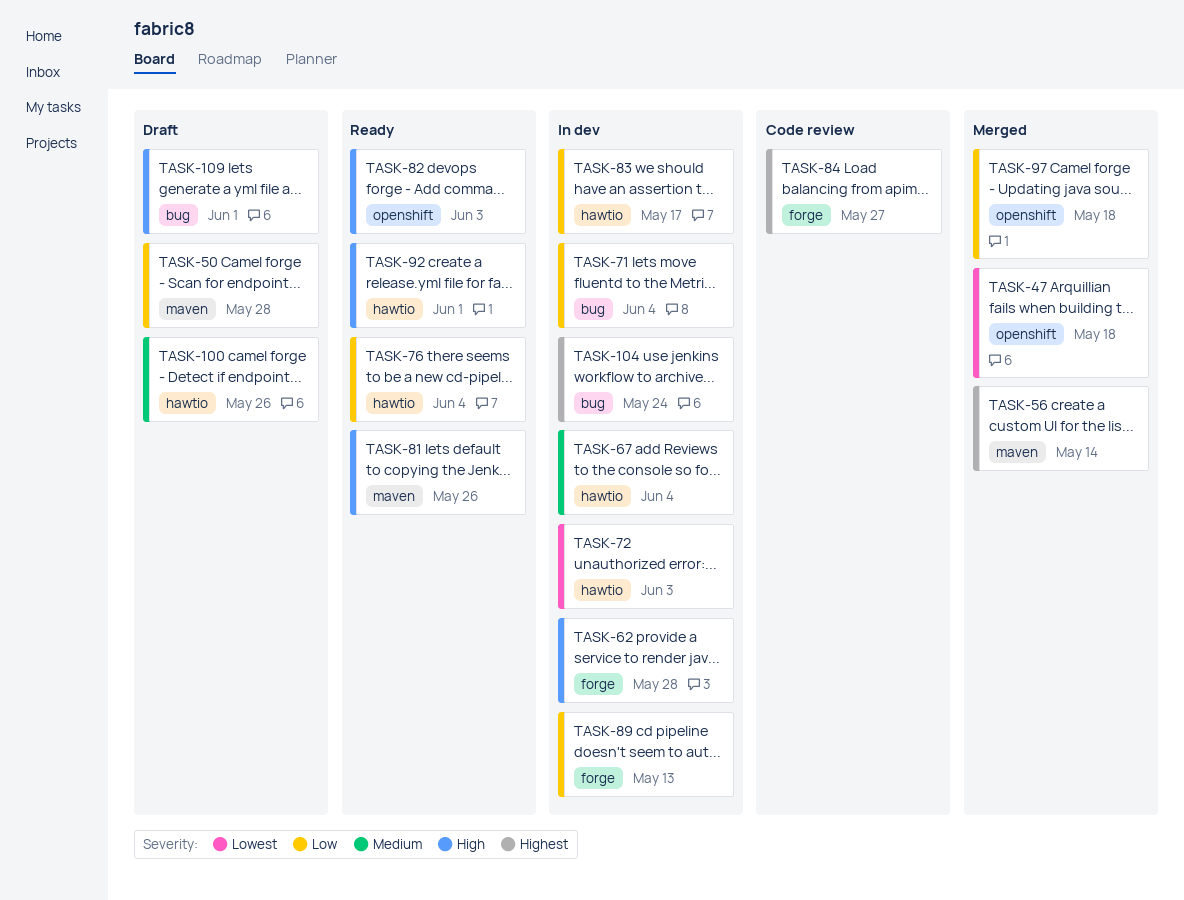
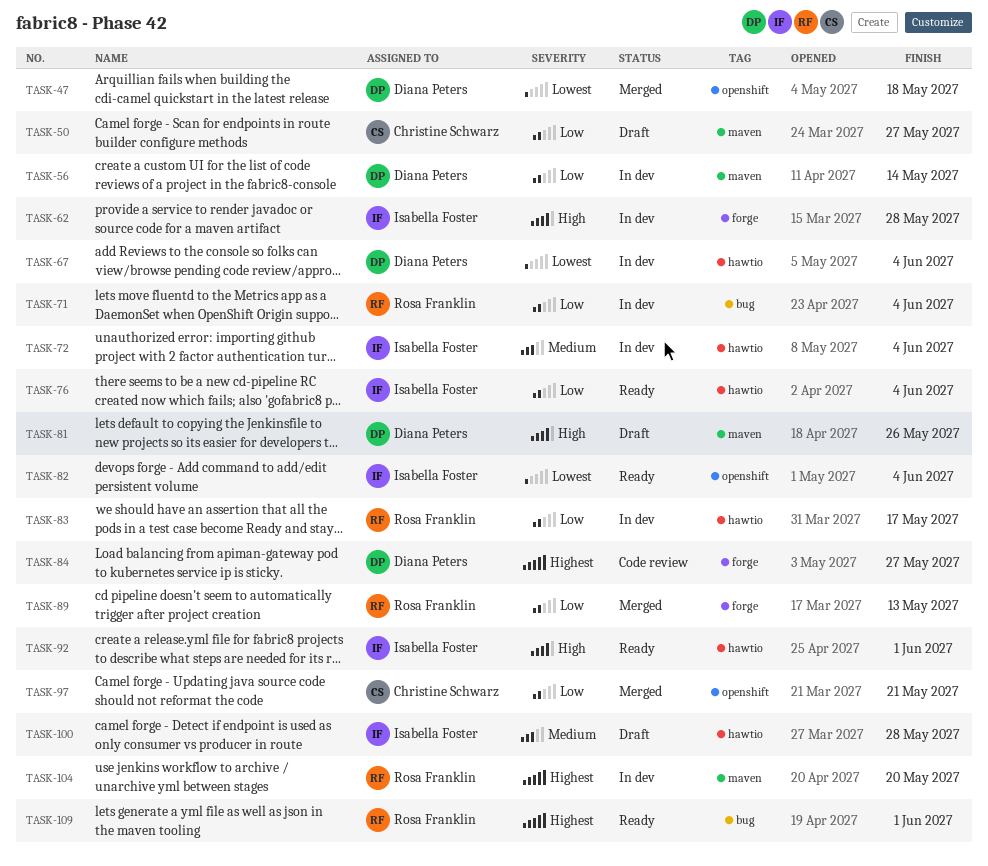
TASK-50, due: May 28 -> May 27
TASK-56, status: Merged -> In dev
TASK-56, priority: Highest -> Low
TASK-67, priority: Medium -> Lowest
TASK-72, priority: Lowest -> Medium
TASK-72, due: Jun 3 -> Jun 4
TASK-81, status: Ready -> Draft
TASK-82, priority: High -> Lowest
TASK-82, due: Jun 3 -> Jun 4
TASK-89, status: In dev -> Merged
TASK-97, due: May 18 -> May 21
TASK-100, due: May 26 -> May 28
TASK-104, label: bug -> maven
TASK-104, due: May 24 -> May 20
TASK-109, status: Draft -> Ready
TASK-109, priority: High -> Highest

